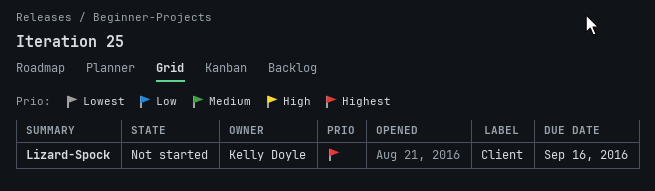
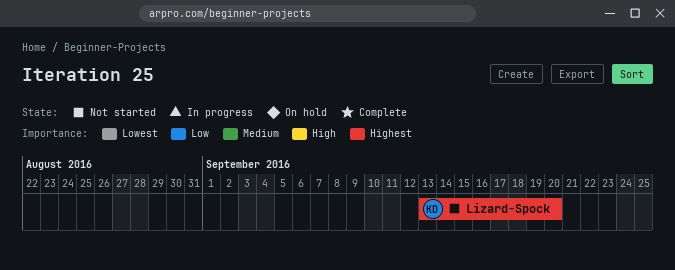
Lizard-Spock, due: Sep 16 -> Sep 20

